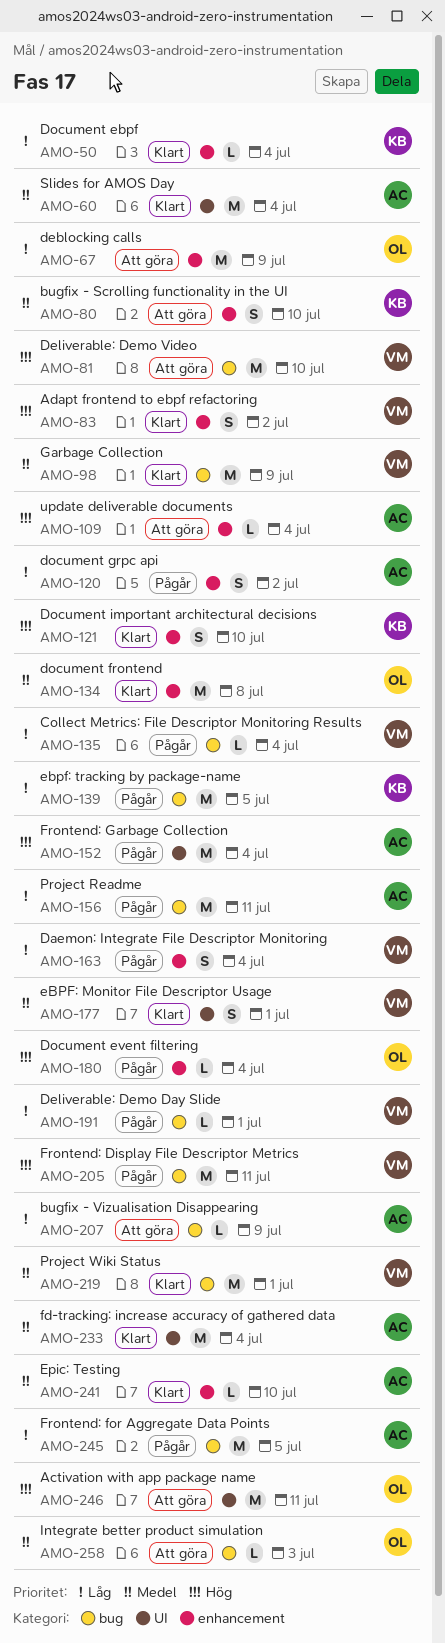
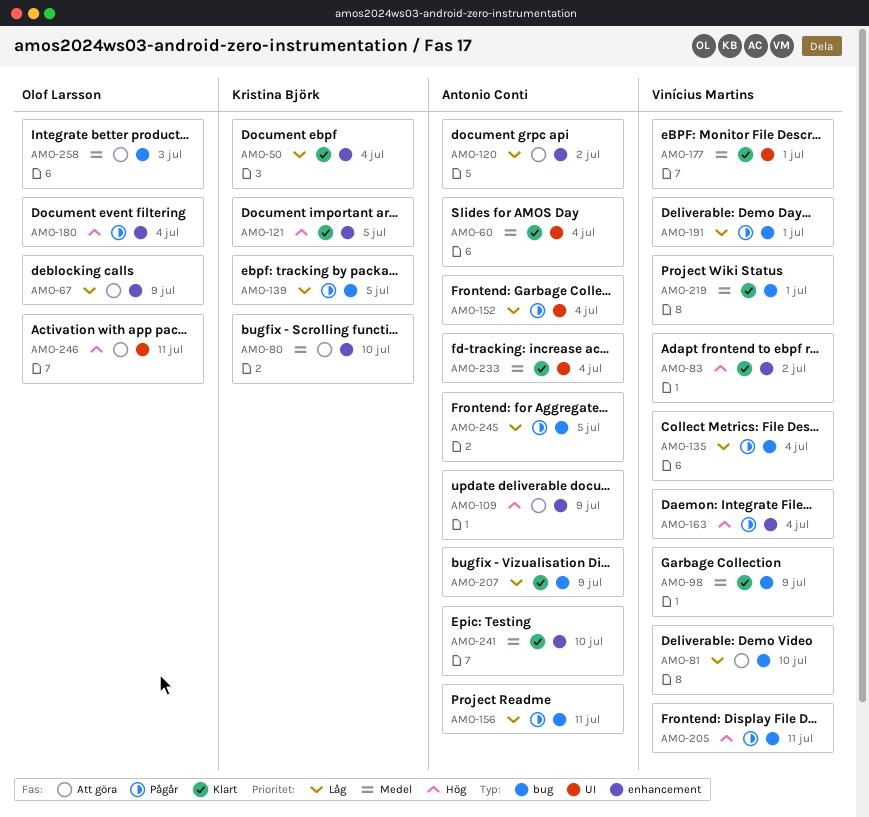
AMO-81, priority: Hög -> Låg
AMO-109, due: Jul 4 -> Jul 9
AMO-120, status: Pågår -> Att göra
AMO-121, due: Jul 10 -> Jul 5
AMO-134: present -> none
AMO-152, priority: Hög -> Låg
AMO-163, priority: Låg -> Hög
AMO-207, status: Att göra -> Klart

